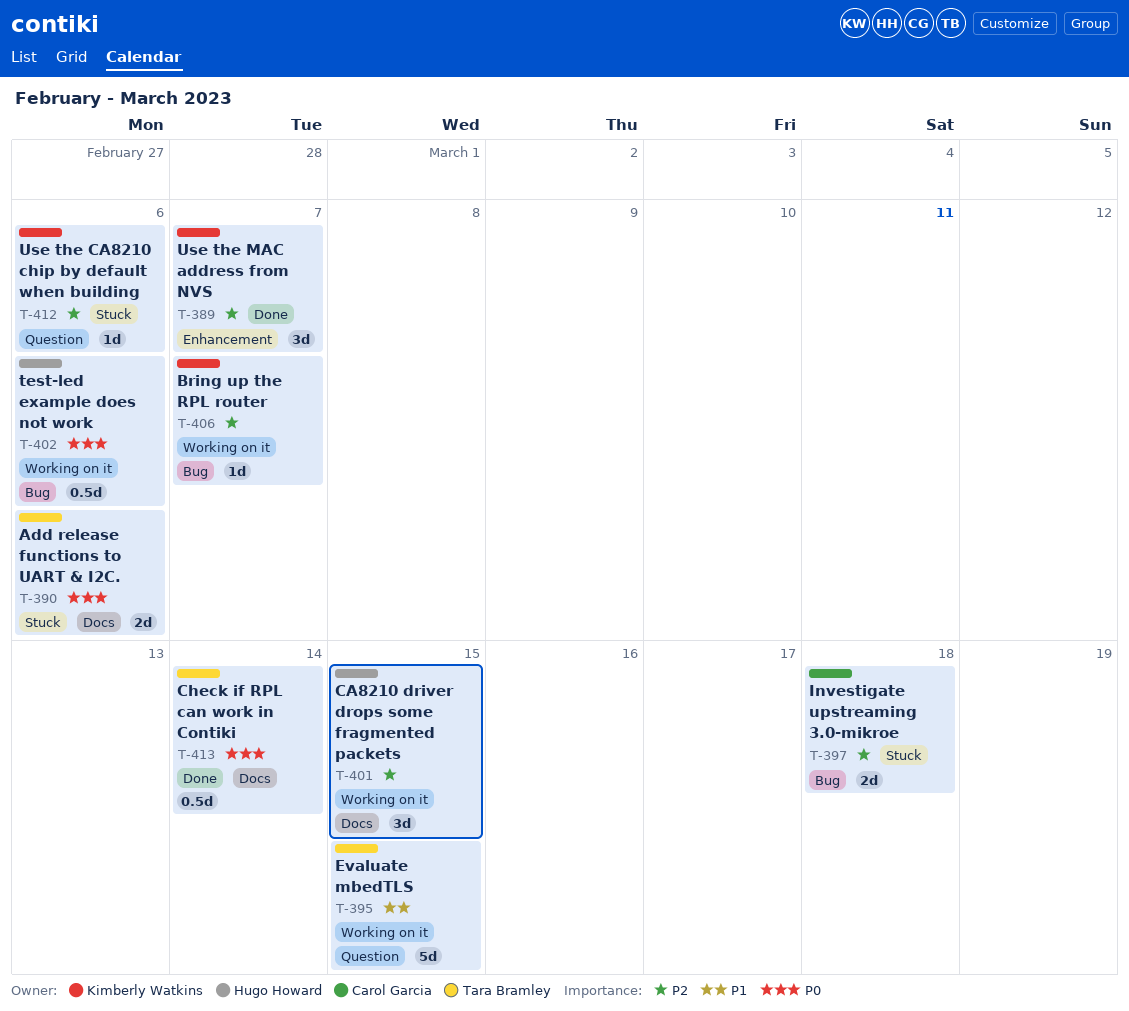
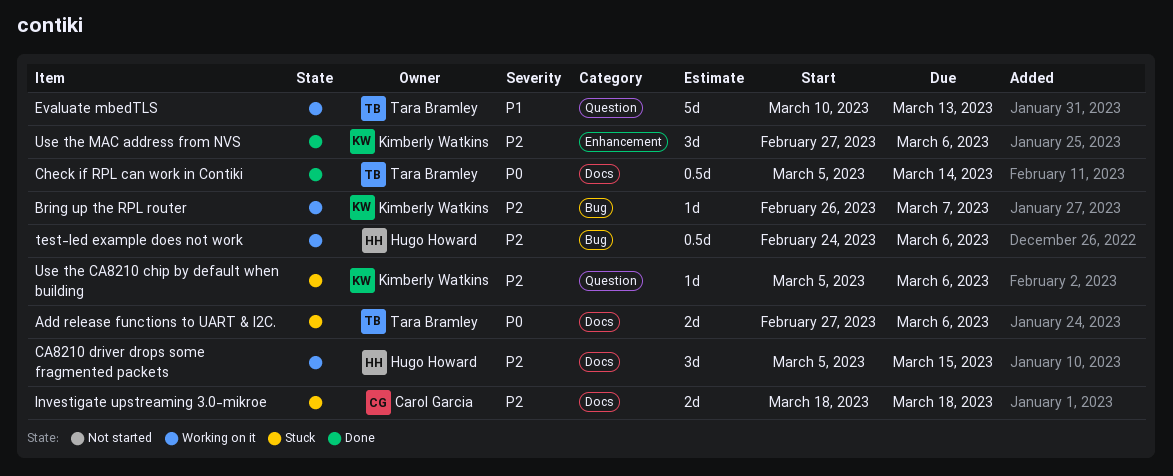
Evaluate mbedTLS, due: Mar 15 -> Mar 13
Investigate upstreaming 3.0-mikroe, label: Bug -> Docs
test-led example does not work, priority: P0 -> P2
Use the MAC address from NVS, due: Mar 7 -> Mar 6

